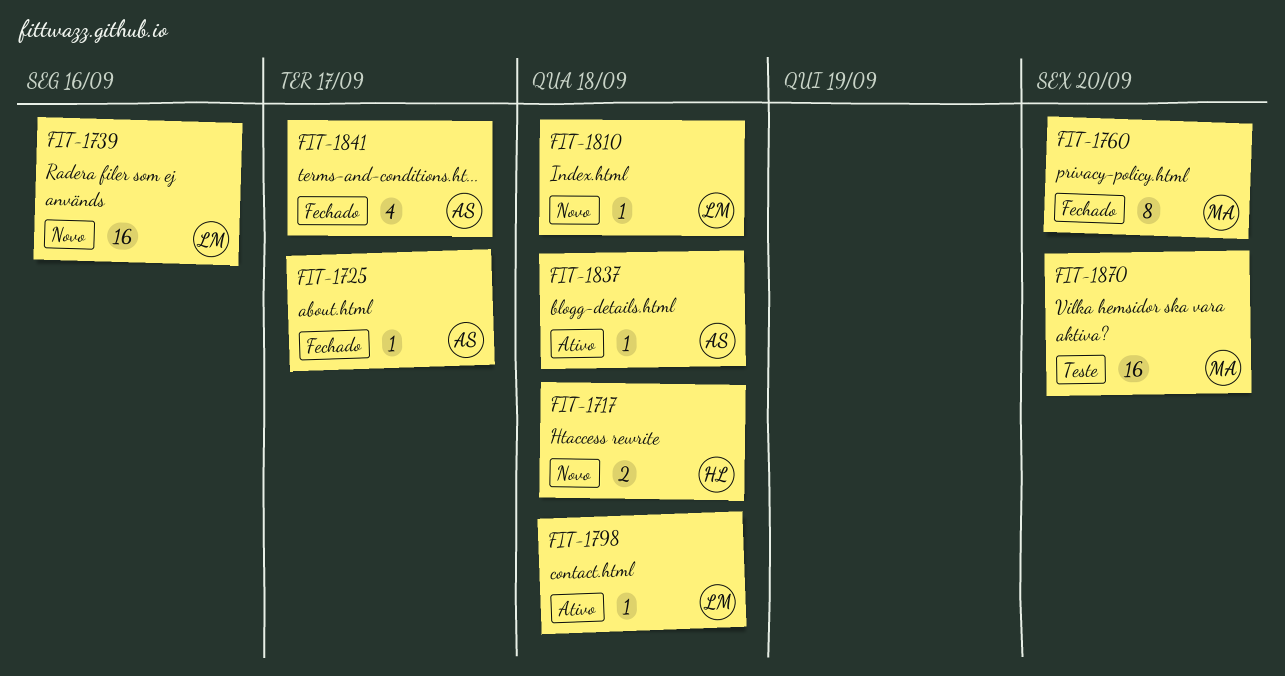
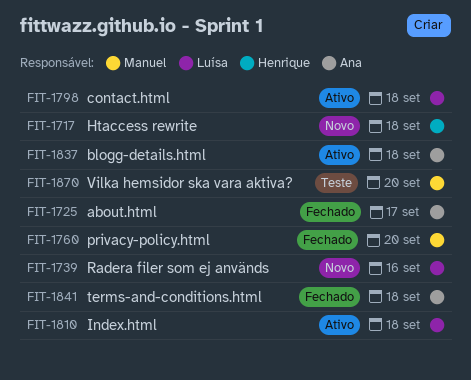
FIT-1810, status: Novo -> Ativo
FIT-1841, due: Sep 17 -> Sep 18

